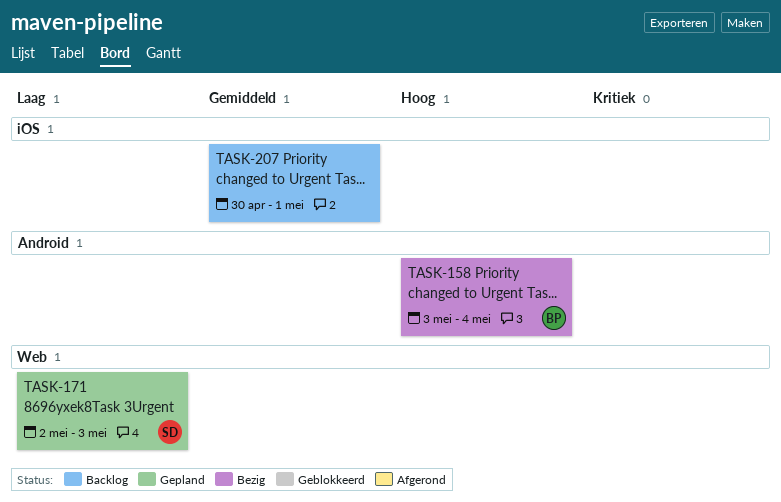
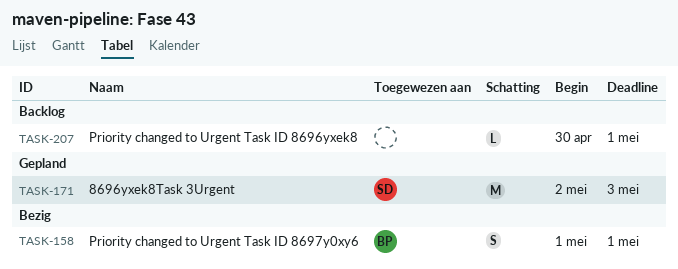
TASK-158, start: May 3 -> May 1
TASK-158, due: May 4 -> May 1

